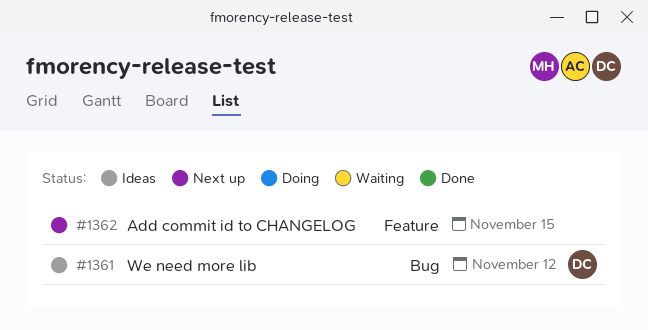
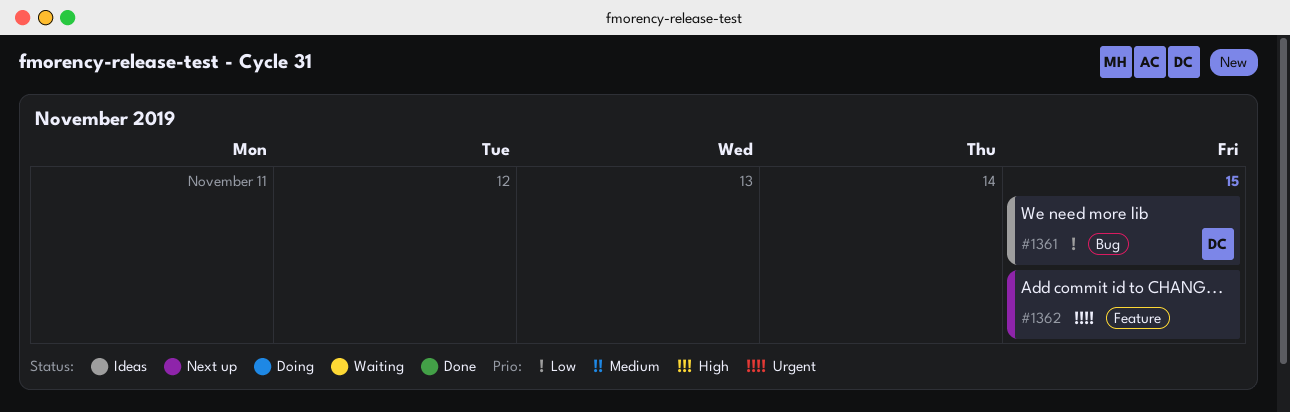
#1361, due: Nov 12 -> Nov 15

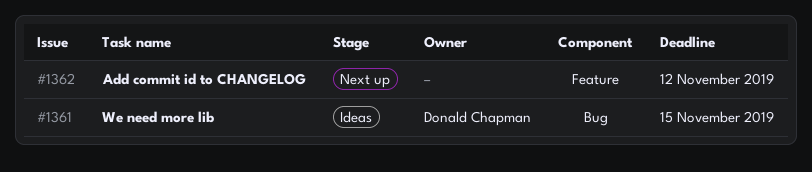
#1362, due: Nov 15 -> Nov 12

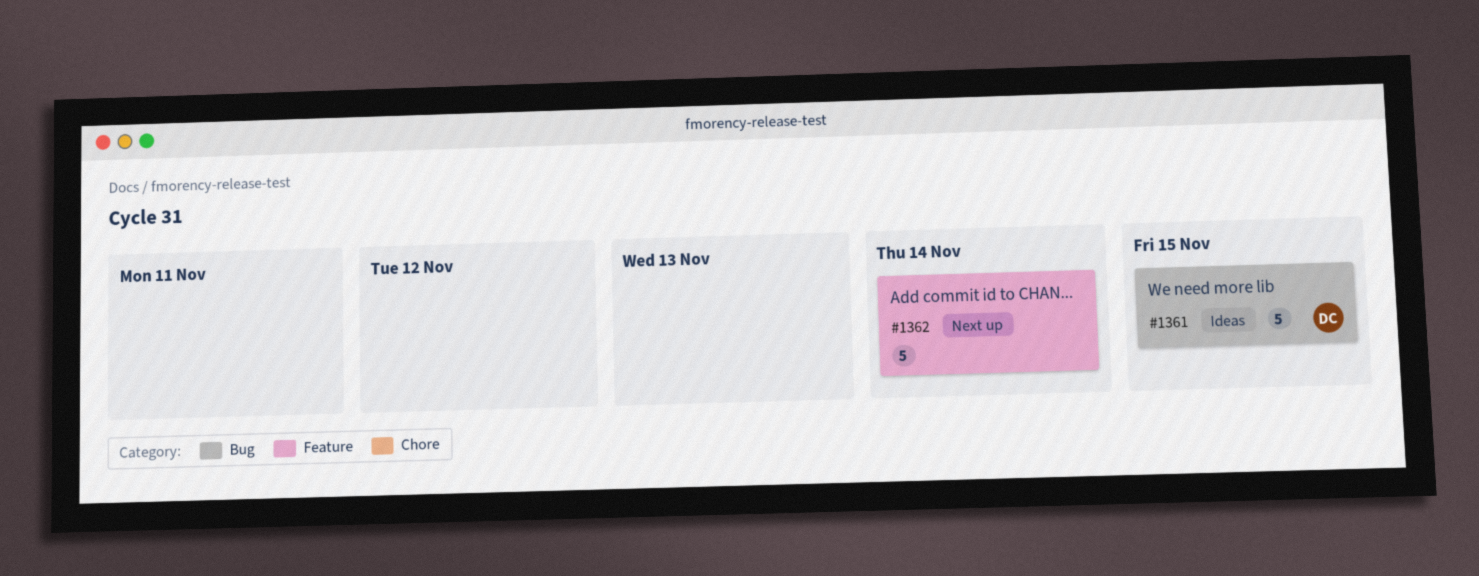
#1362, due: Nov 12 -> Nov 14

